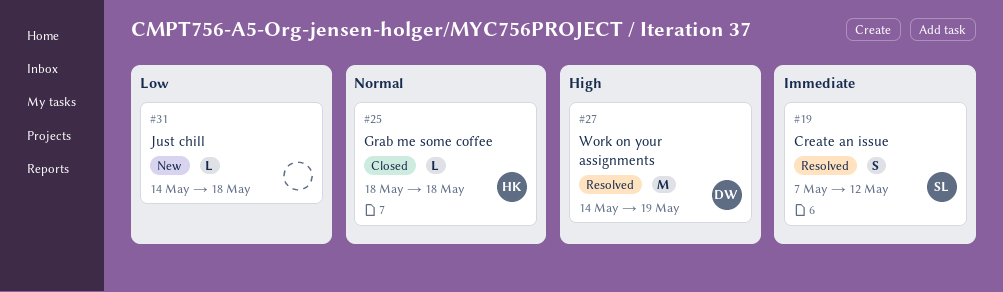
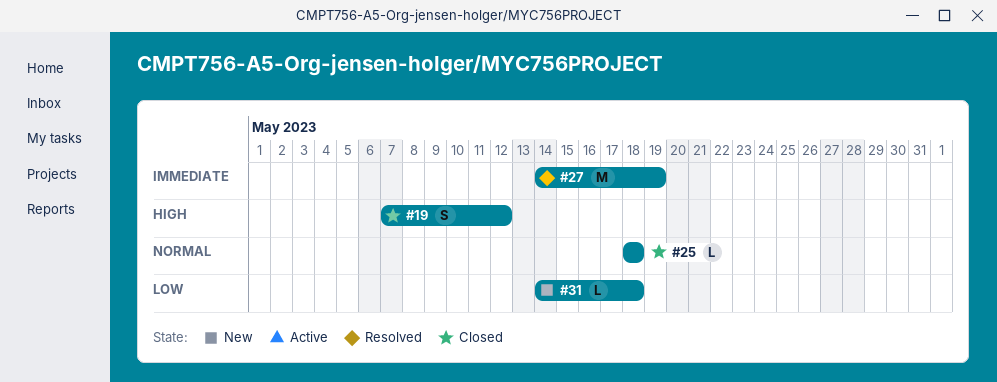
#19, status: Resolved -> Closed
#19, priority: Immediate -> High
#27, priority: High -> Immediate

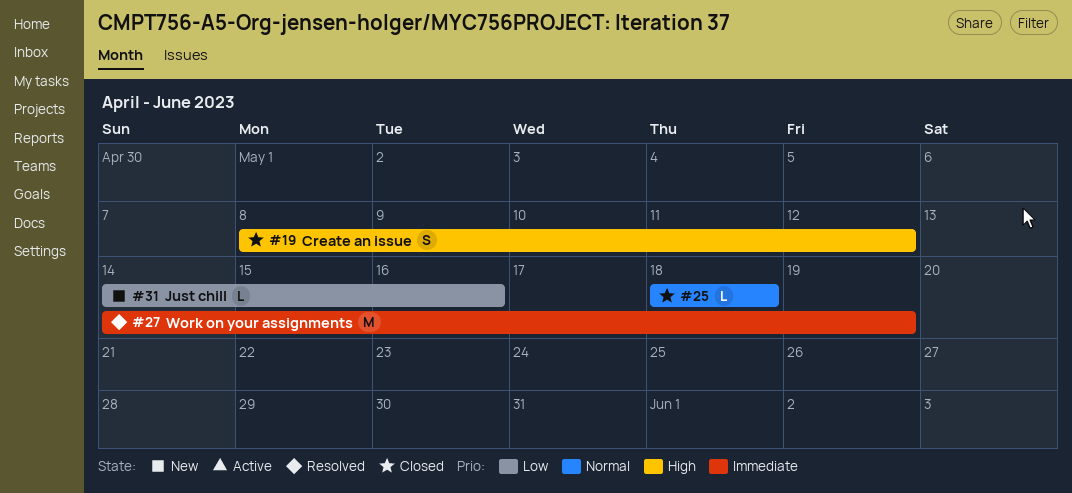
#19, start: May 7 -> May 8
#31, due: May 18 -> May 16

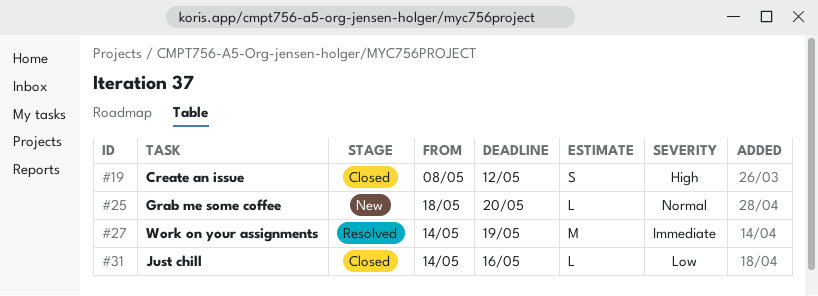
#25, status: Closed -> New
#25, due: May 18 -> May 20
#31, status: New -> Closed

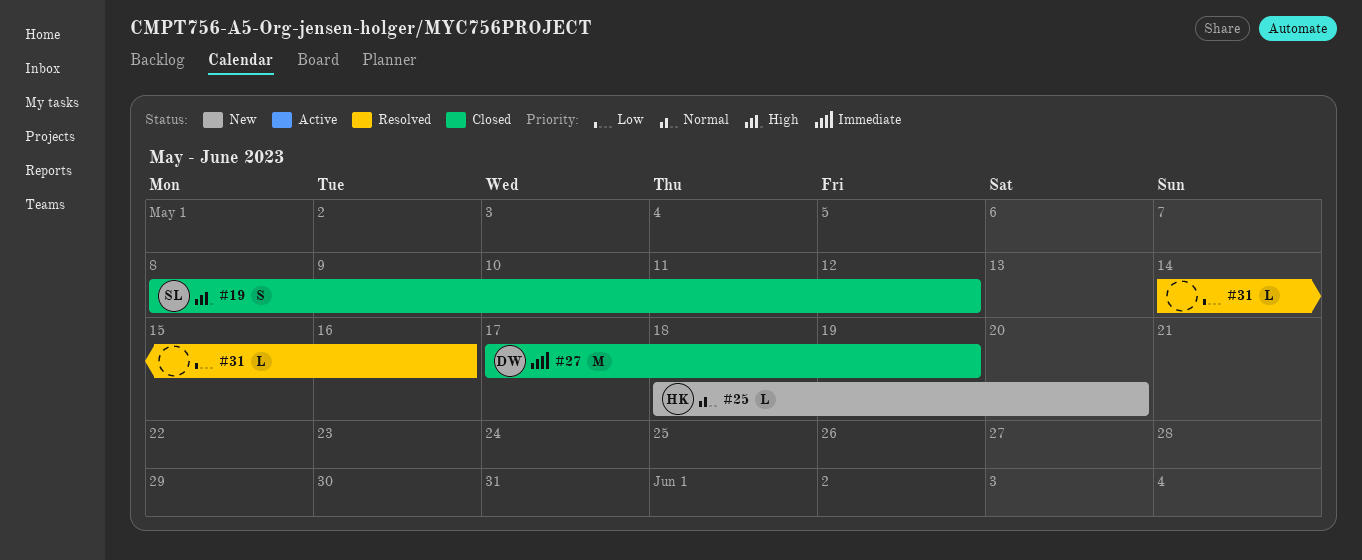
#27, status: Resolved -> Closed
#27, start: May 14 -> May 17
#31, status: Closed -> Resolved

